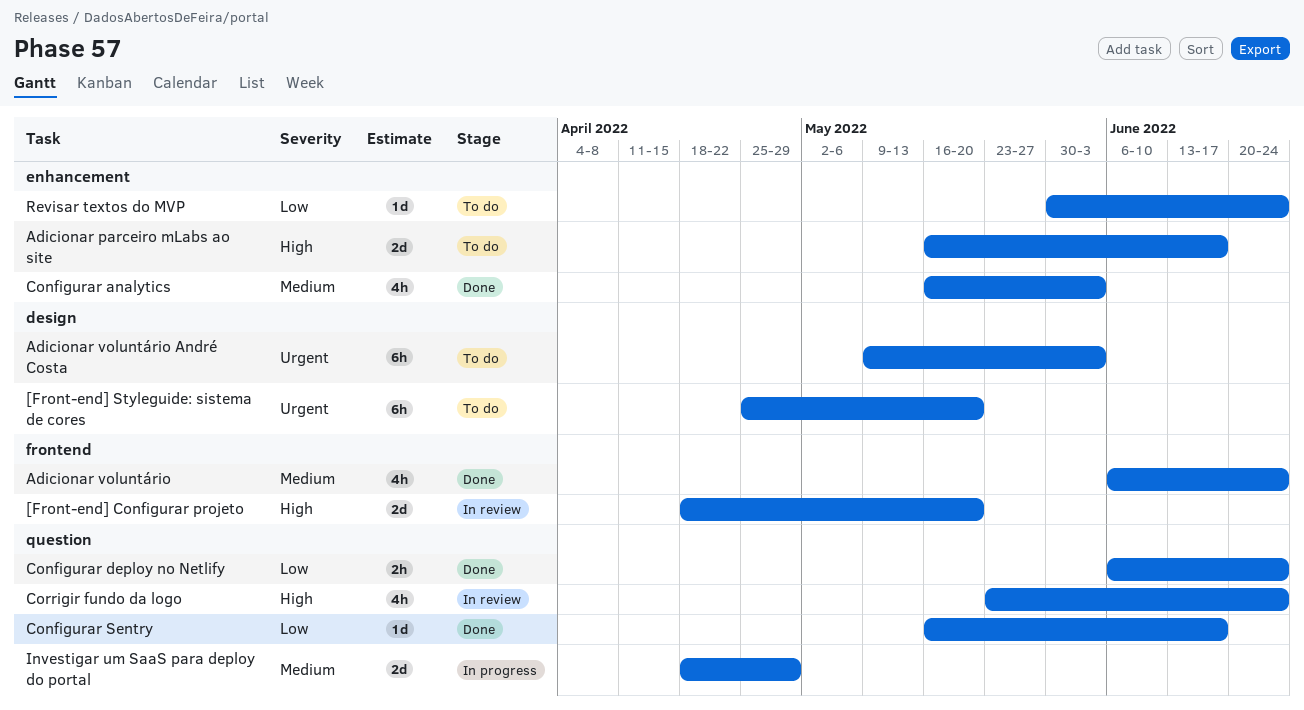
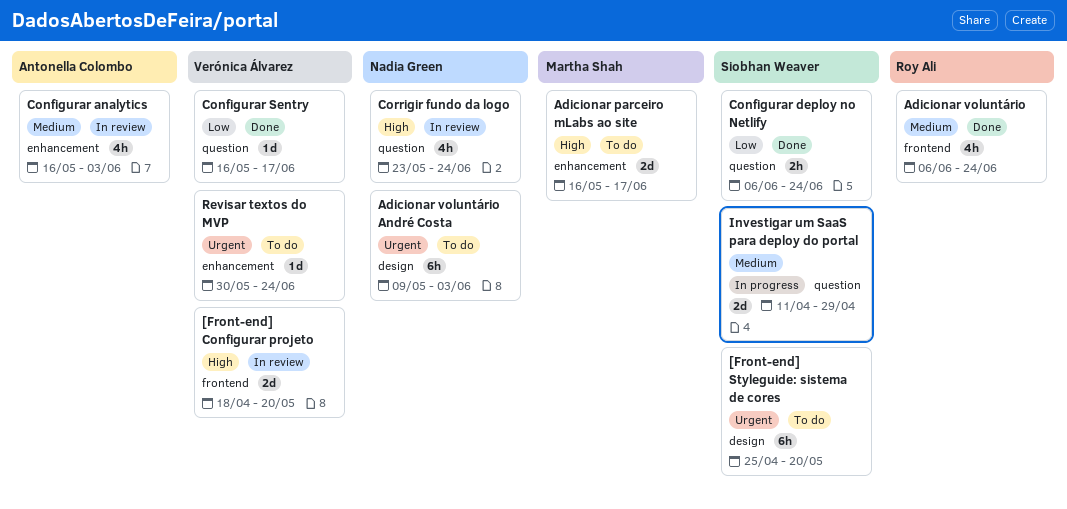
Configurar analytics, status: Done -> In review
Investigar um SaaS para deploy do portal, start: Apr 18 -> Apr 11
Revisar textos do MVP, priority: Low -> Urgent

